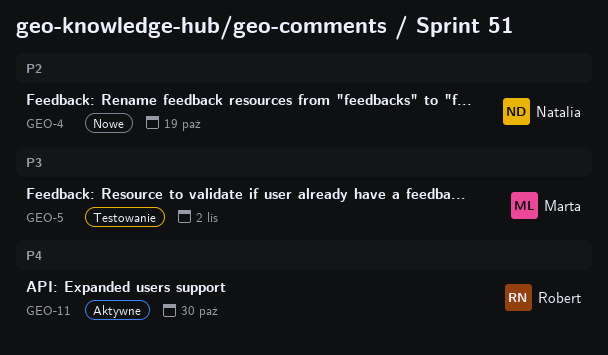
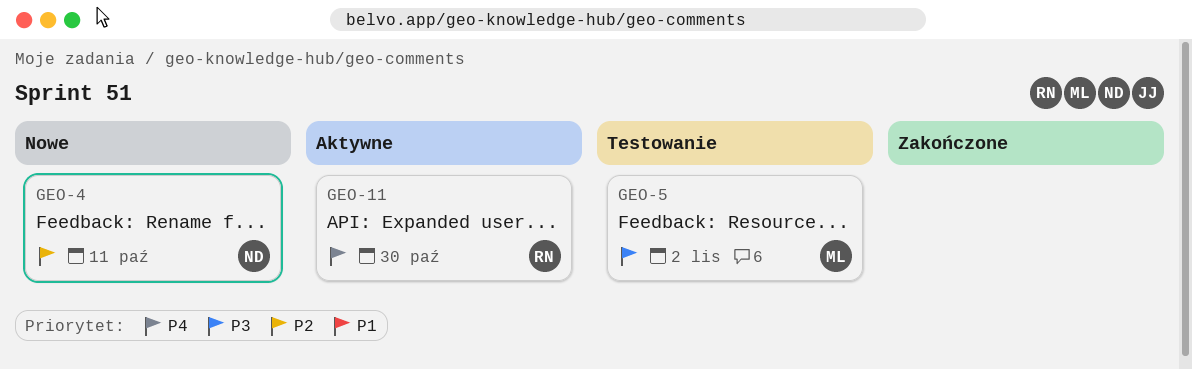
GEO-4, due: Oct 19 -> Oct 11

